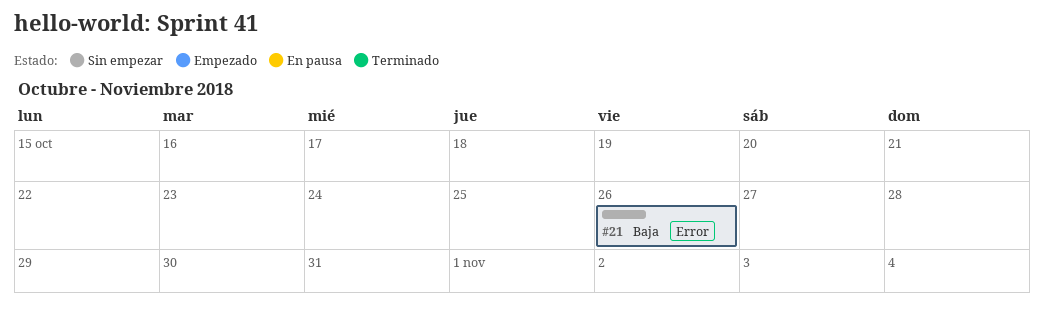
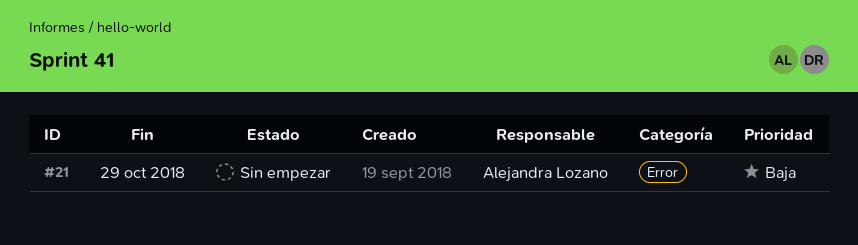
#21, due: Oct 26 -> Oct 29

